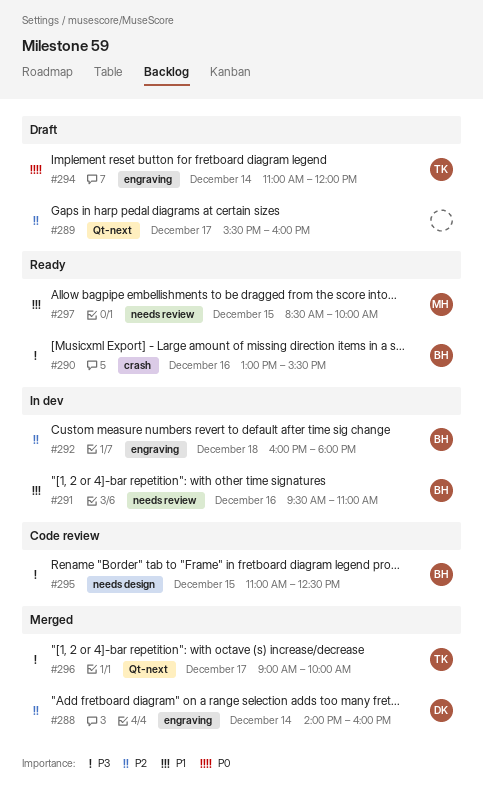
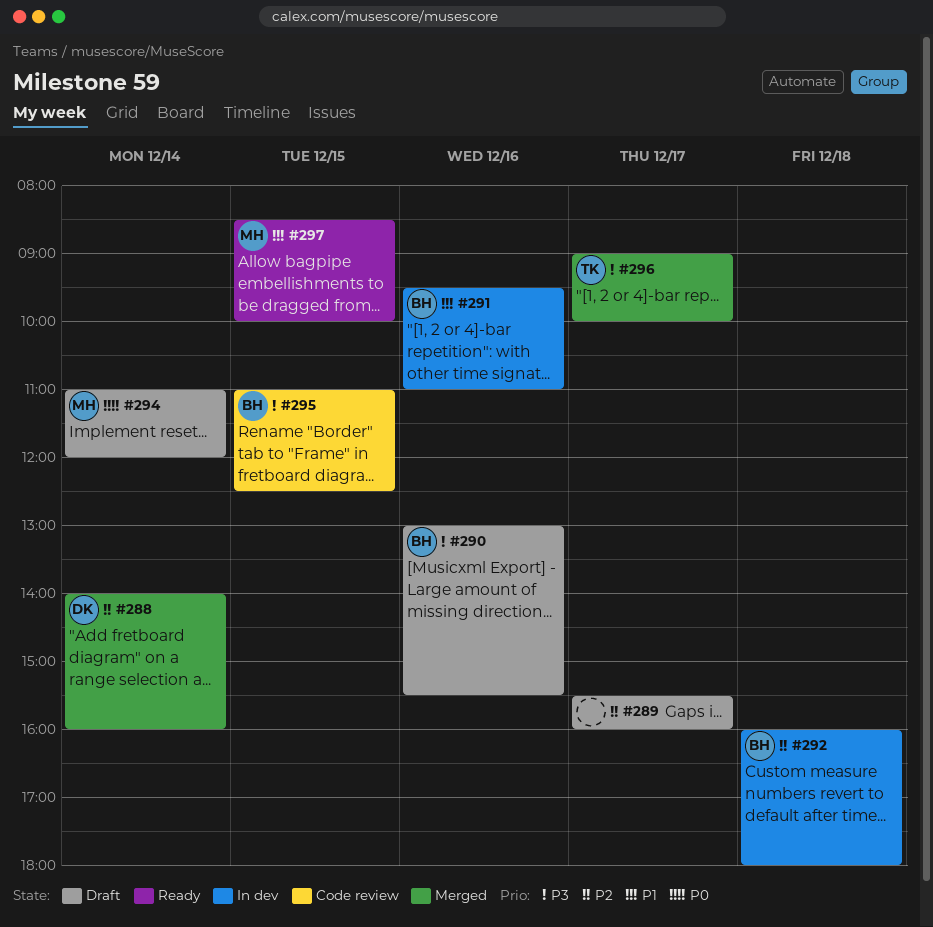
#290, status: Ready -> Draft
#294, owner: TK -> MH

